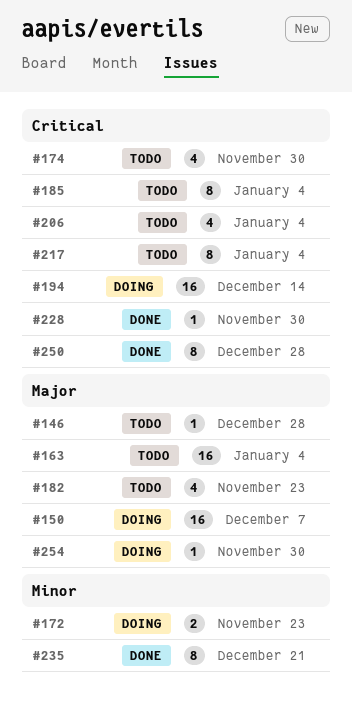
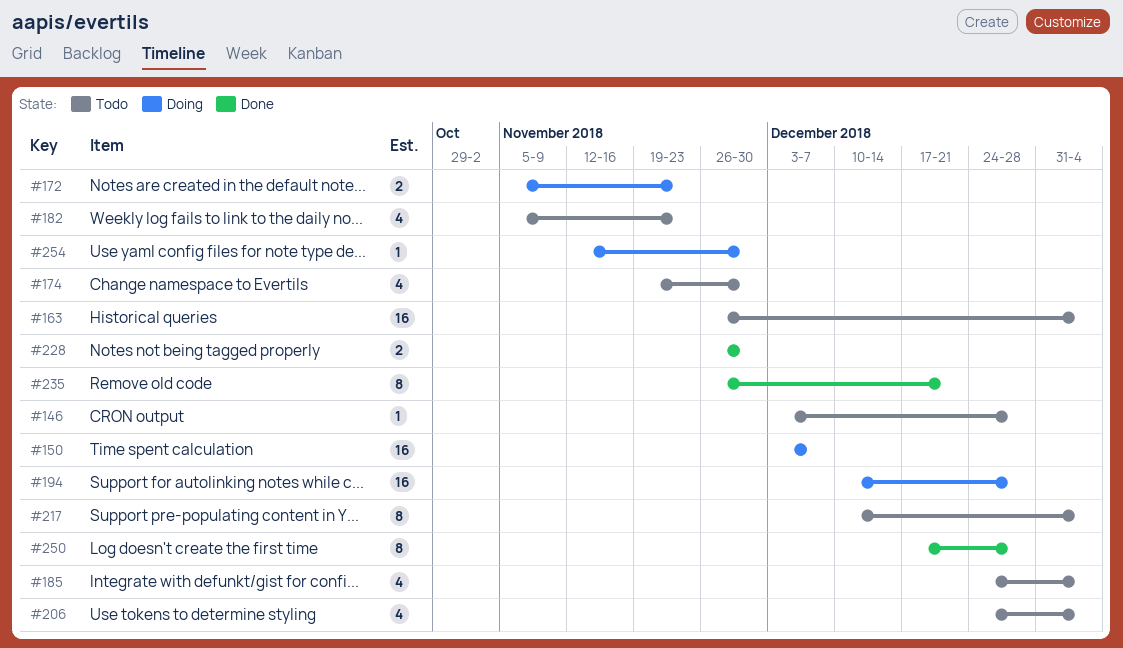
#185, estimate: 8 -> 4
#194, due: Dec 14 -> Dec 28
#228, estimate: 1 -> 2

